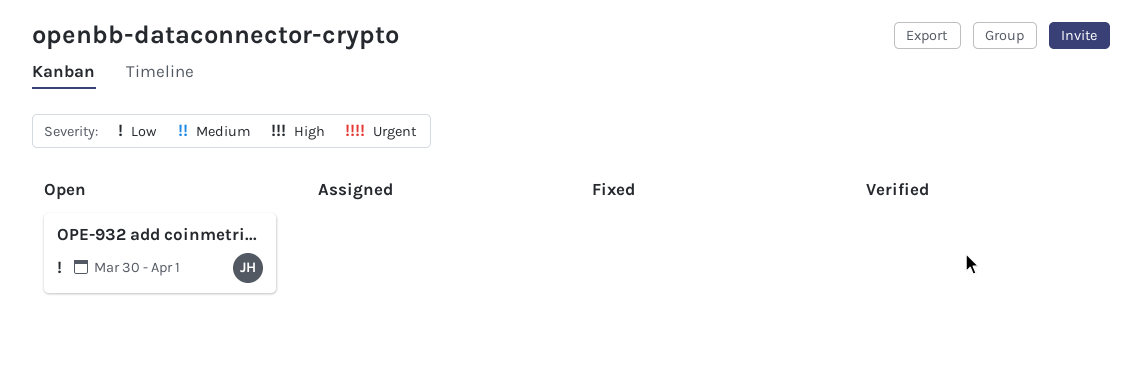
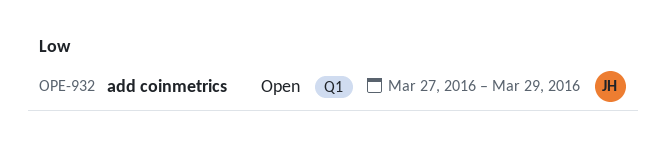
OPE-932, start: Mar 30 -> Mar 27
OPE-932, due: Apr 1 -> Mar 29

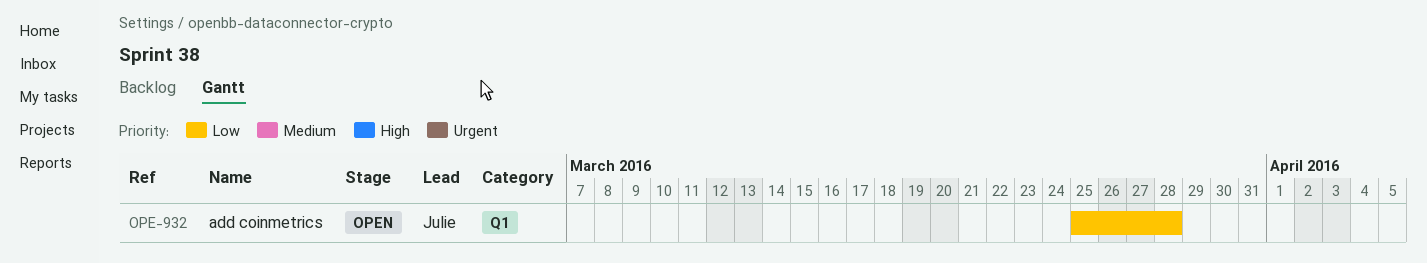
OPE-932, start: Mar 27 -> Mar 25
OPE-932, due: Mar 29 -> Mar 28

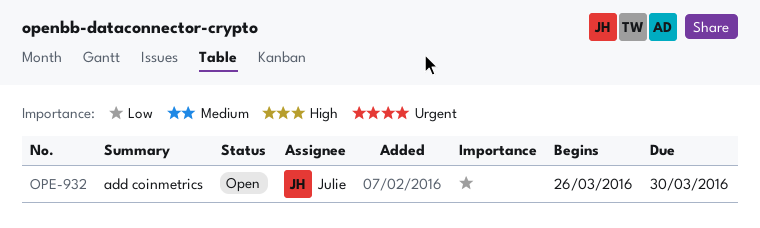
OPE-932, start: Mar 25 -> Mar 26
OPE-932, due: Mar 28 -> Mar 30

